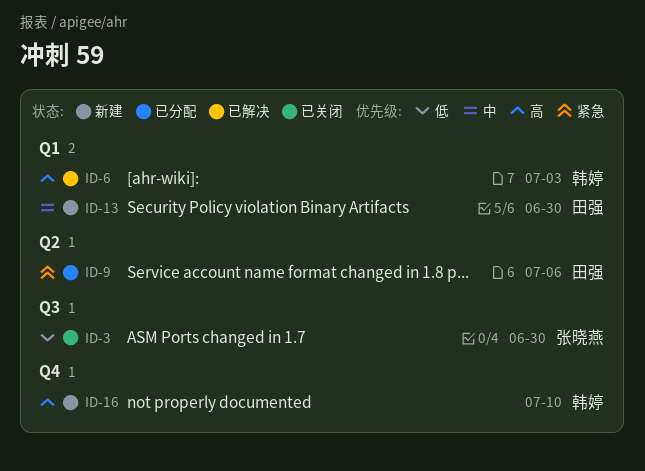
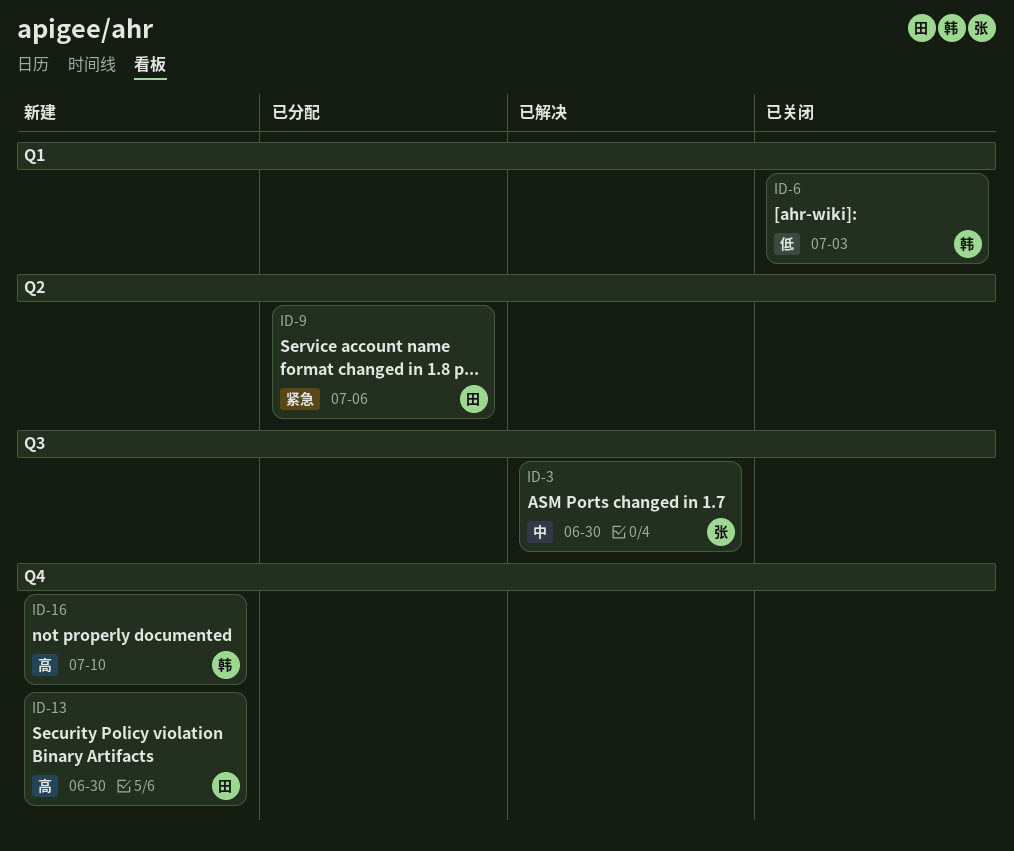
ID-3, status: 已关闭 -> 已解决
ID-3, priority: 低 -> 中
ID-6, status: 已解决 -> 已关闭
ID-6, priority: 高 -> 低
ID-13, priority: 中 -> 高
ID-13, label: Q1 -> Q4

